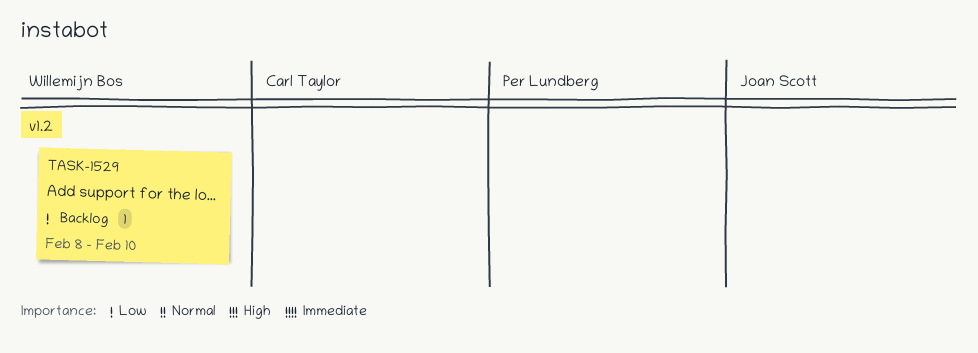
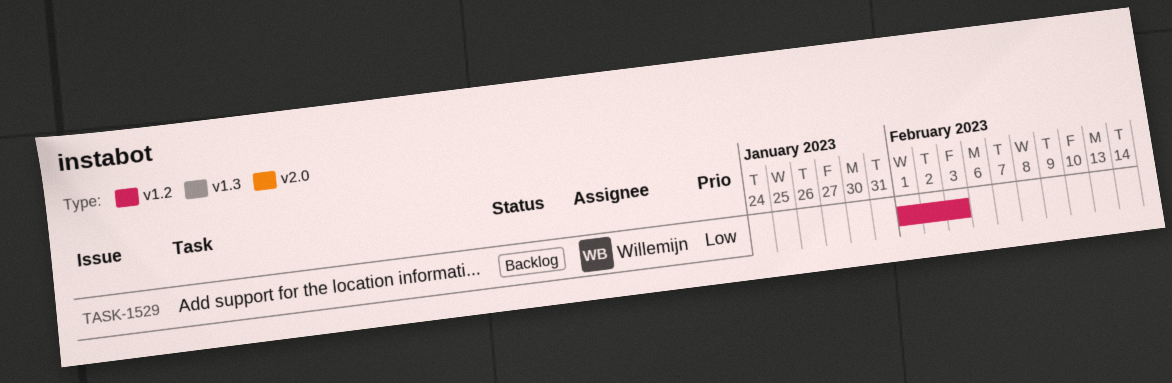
TASK-1529, start: Feb 8 -> Feb 1
TASK-1529, due: Feb 10 -> Feb 3

